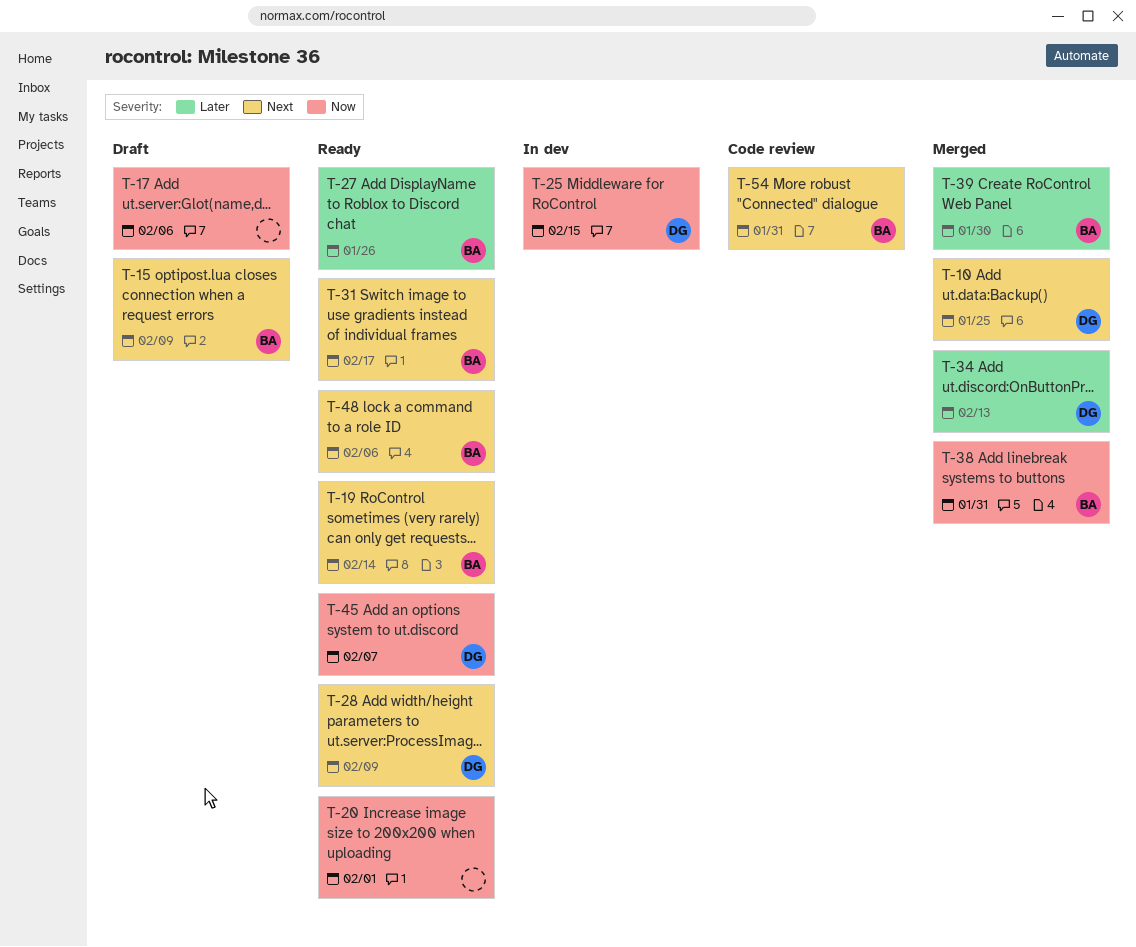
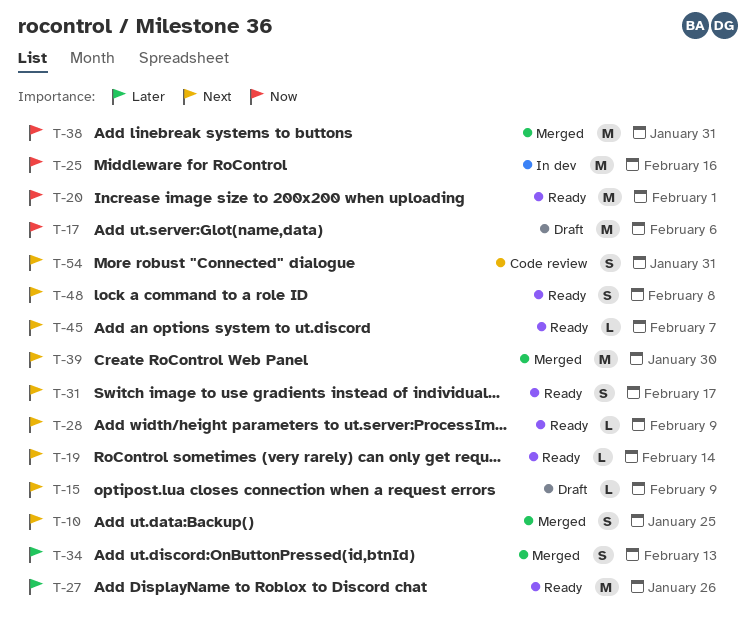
T-25, due: Feb 15 -> Feb 16
T-39, priority: Later -> Next
T-45, priority: Now -> Next
T-48, due: Feb 6 -> Feb 8

